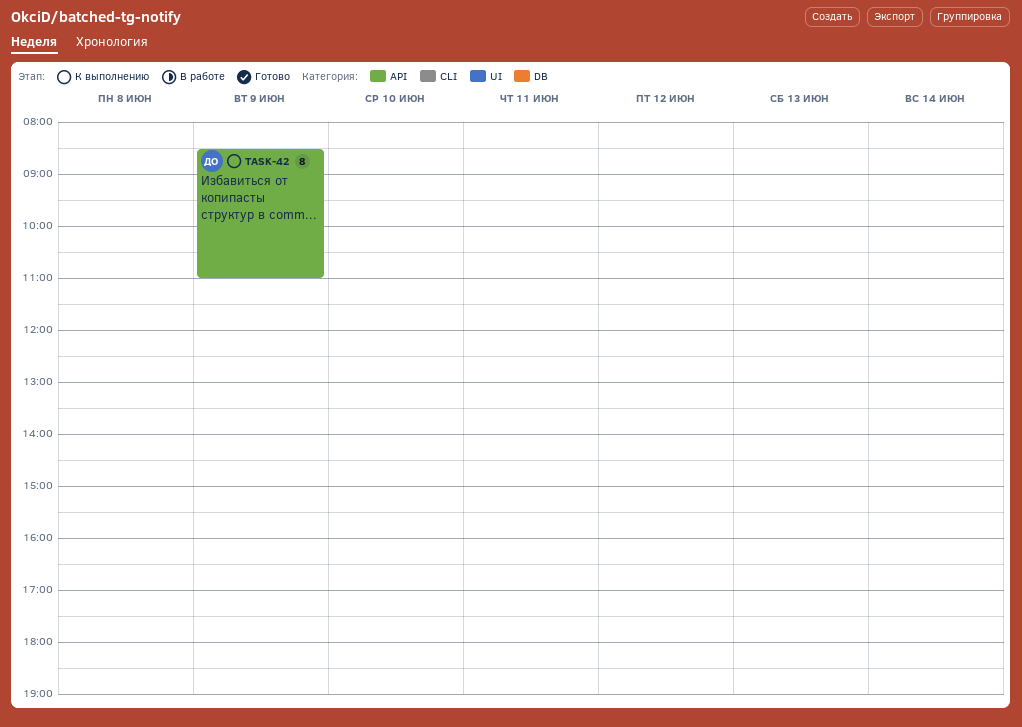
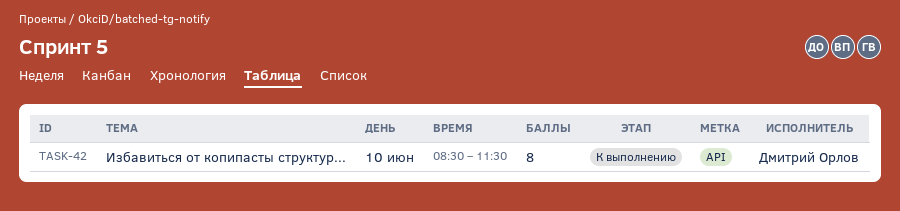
TASK-42, day: Jun 9 -> Jun 10
TASK-42, ends: 11:00 -> 11:30

